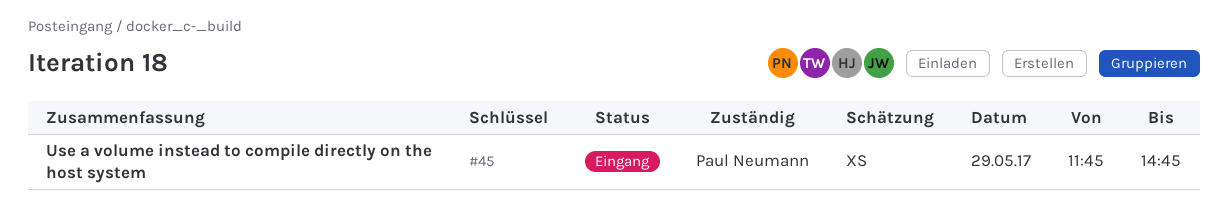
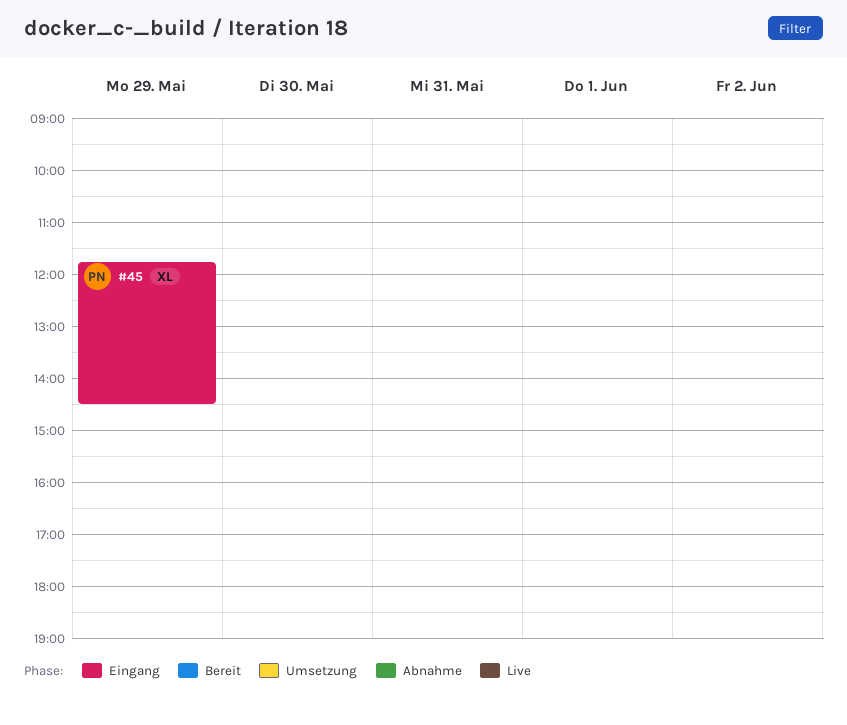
#45, estimate: XS -> XL
#45, ends: 14:45 -> 14:30

